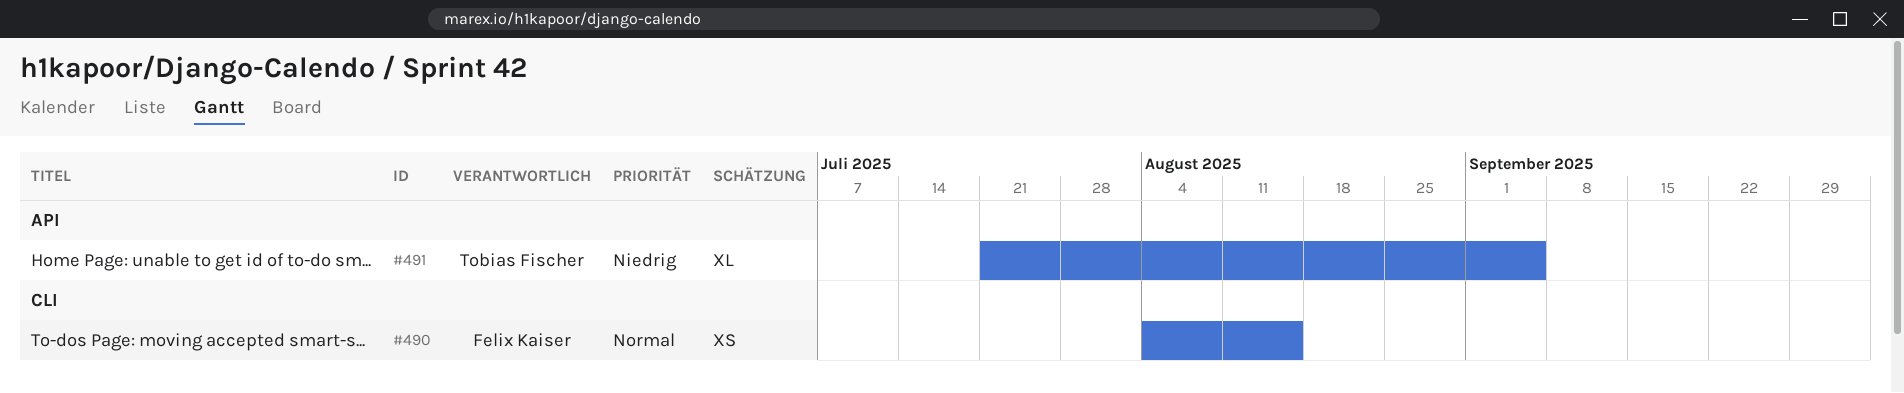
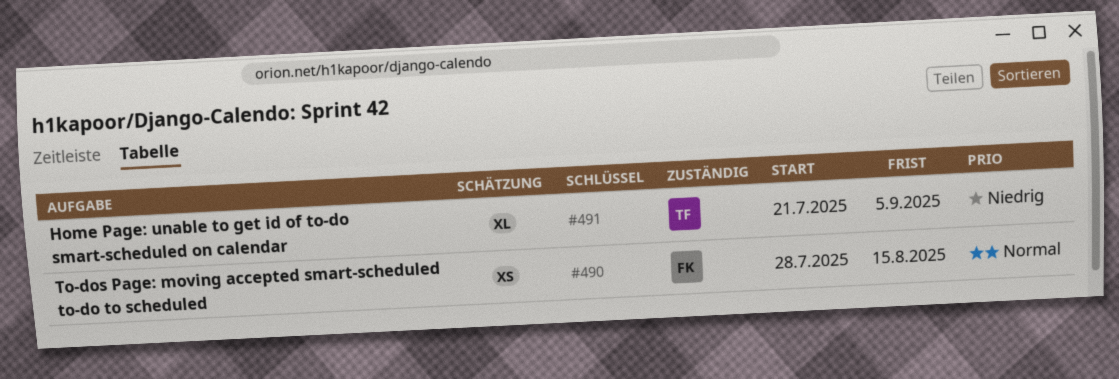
#490, start: Aug 4 -> Jul 28

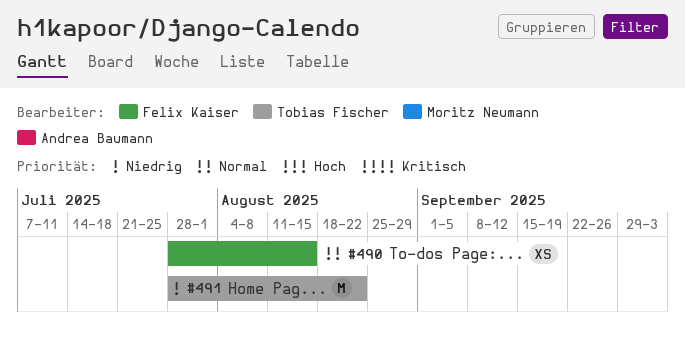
#491, estimate: XL -> M
#491, start: Jul 21 -> Jul 28
#491, due: Sep 5 -> Aug 22

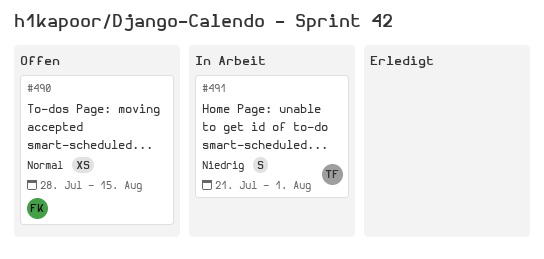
#491, estimate: M -> S
#491, start: Jul 28 -> Jul 21
#491, due: Aug 22 -> Aug 1

